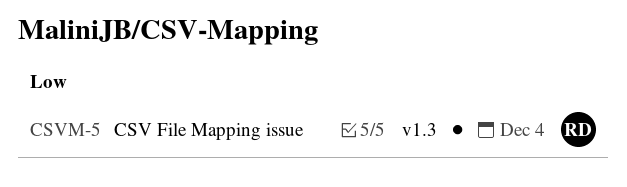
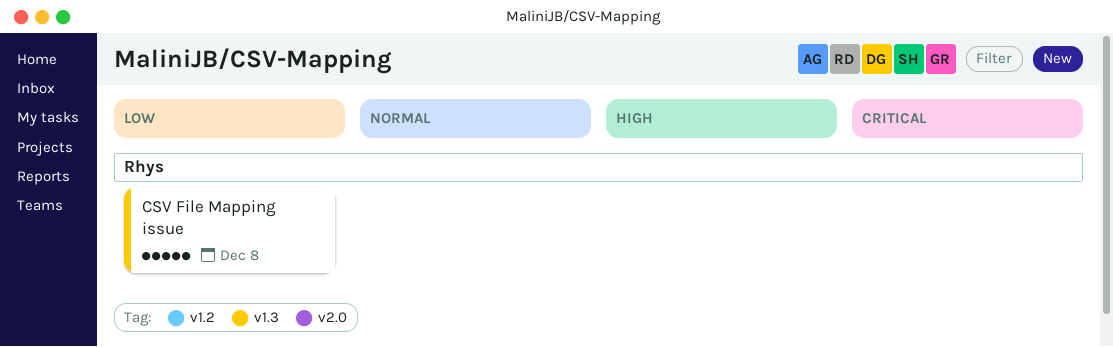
CSV File Mapping issue, estimate: 1 -> 5
CSV File Mapping issue, due: Dec 4 -> Dec 8

